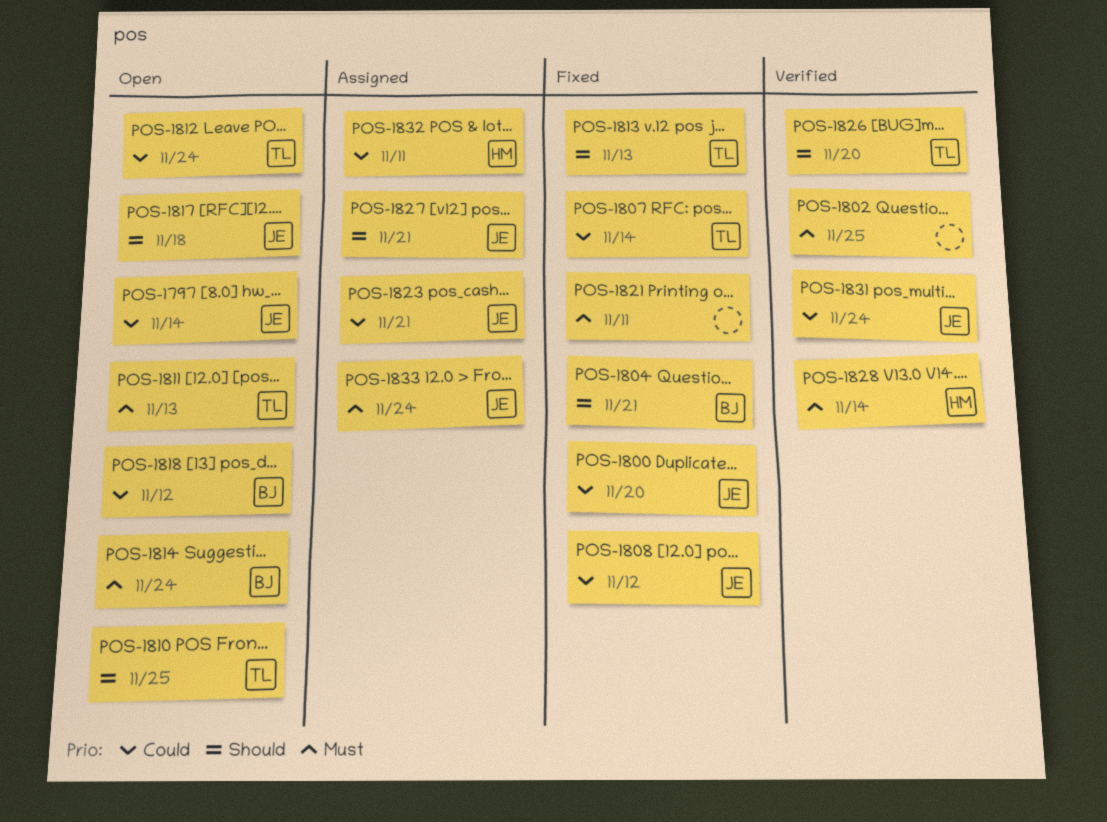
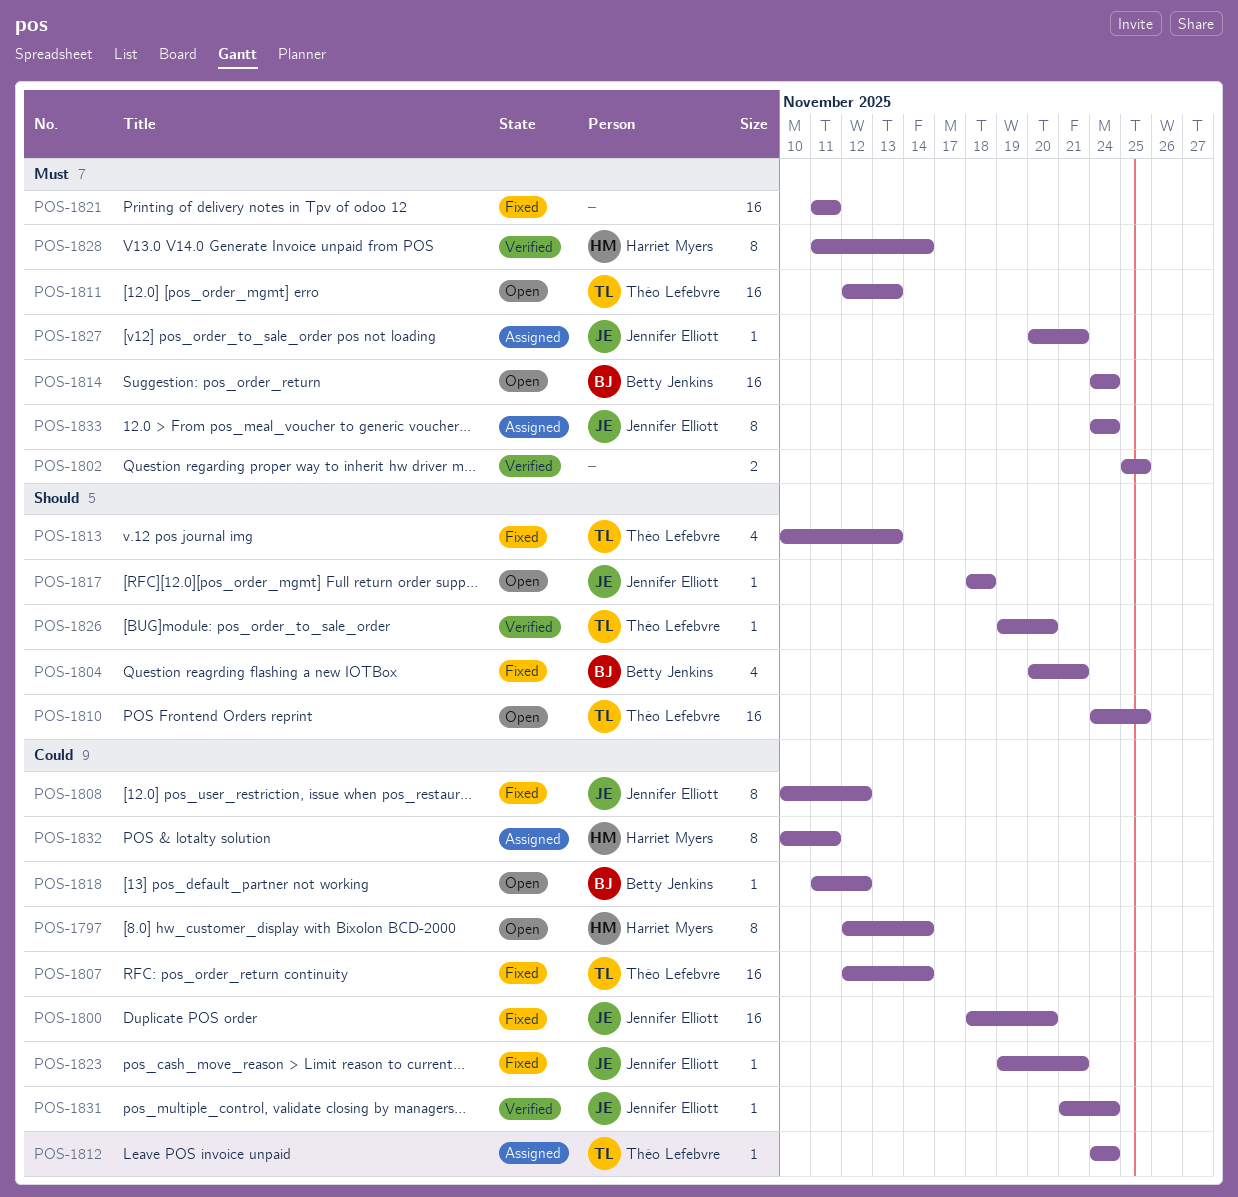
POS-1797, owner: Jennifer Elliott -> Harriet Myers
POS-1812, status: Open -> Assigned
POS-1823, status: Assigned -> Fixed
POS-1827, priority: Should -> Must

